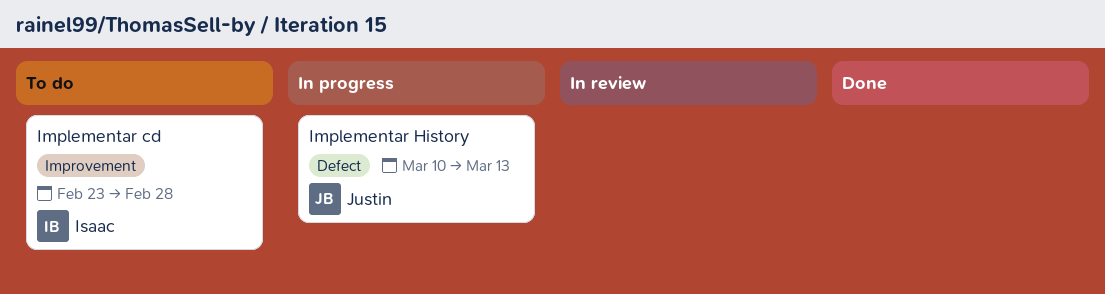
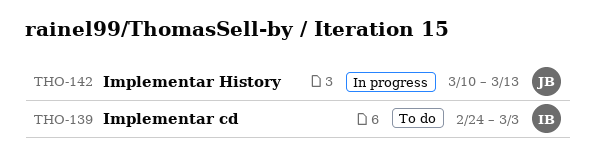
Implementar cd, start: Feb 23 -> Feb 24
Implementar cd, due: Feb 28 -> Mar 3

